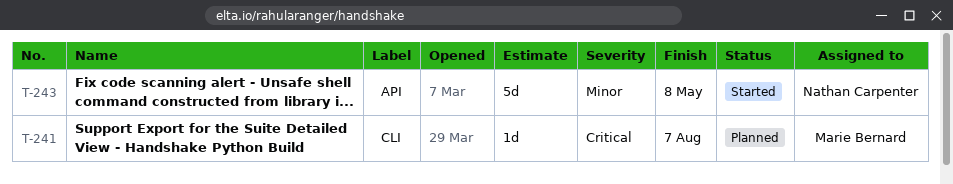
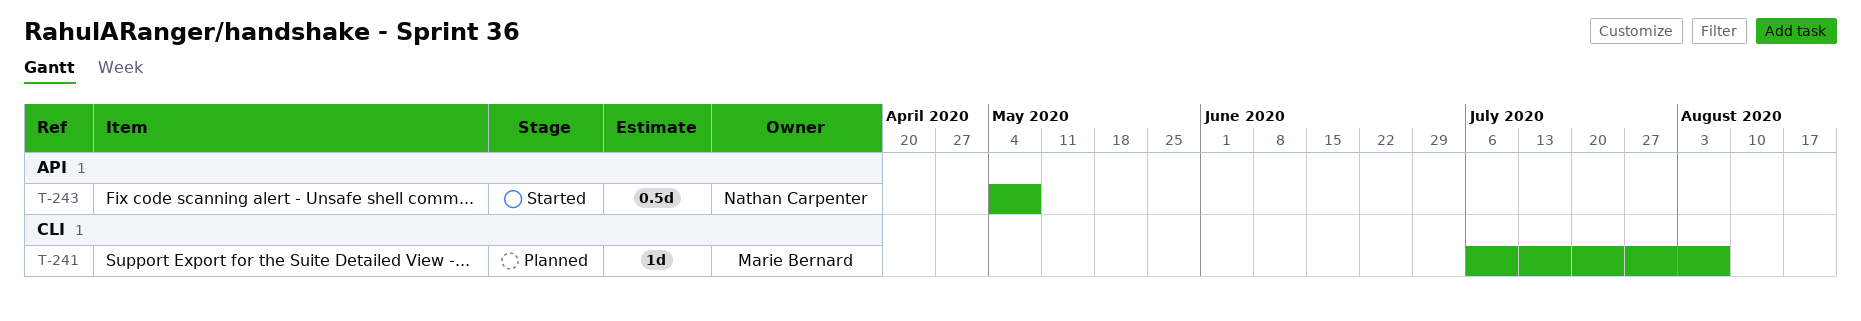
T-243, estimate: 5d -> 0.5d

